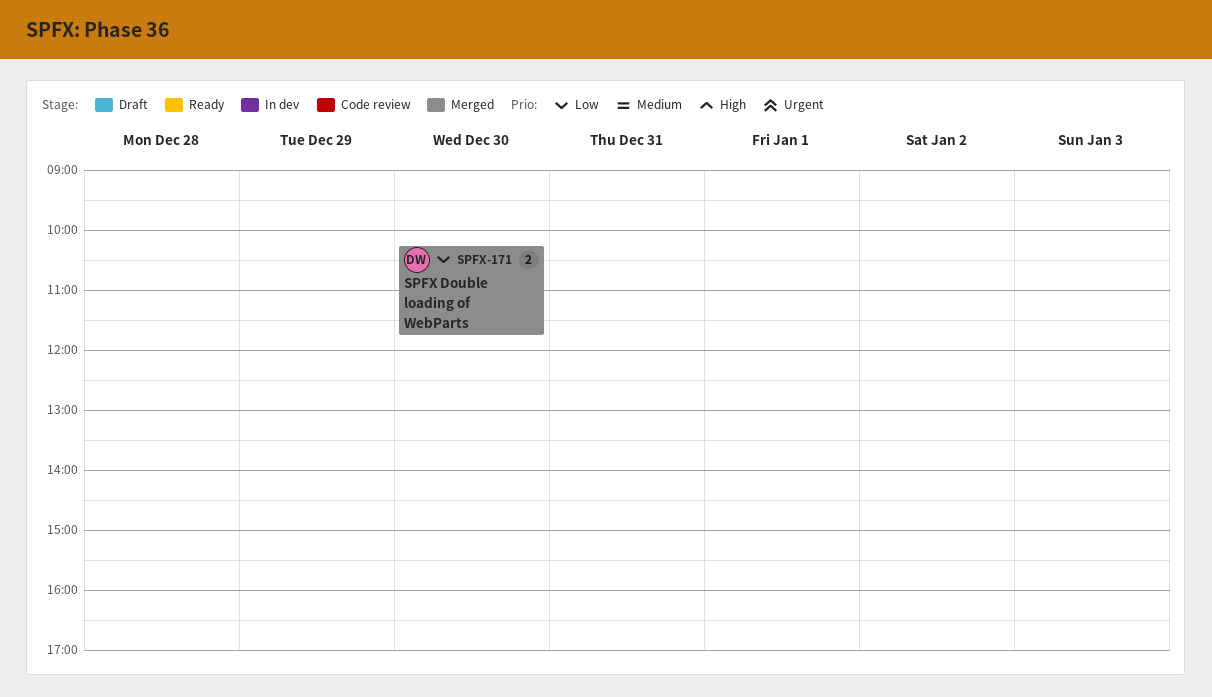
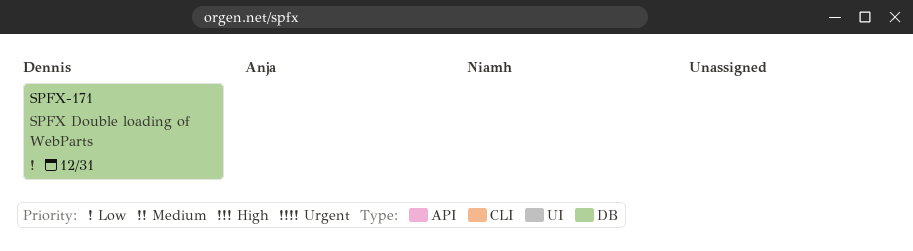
SPFX-171, day: Dec 30 -> Dec 31

